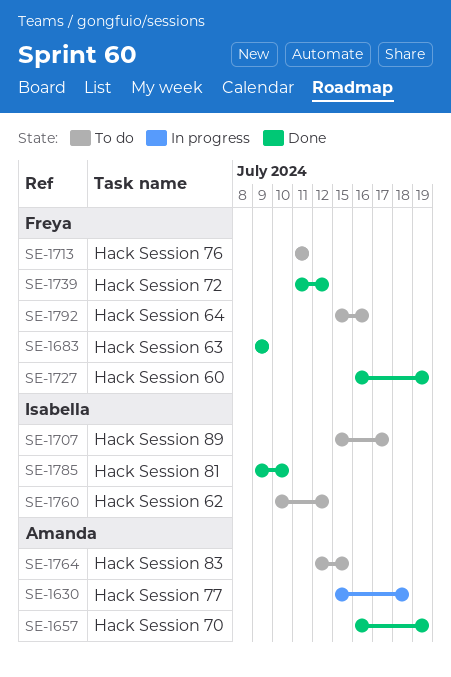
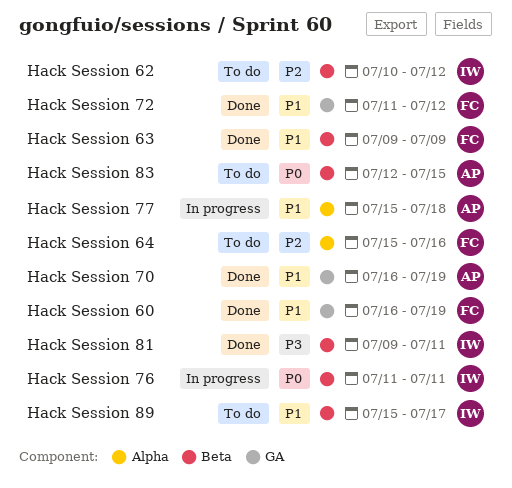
Hack Session 76, status: To do -> In progress
Hack Session 76, owner: Freya -> Isabella
Hack Session 81, due: Jul 10 -> Jul 11

